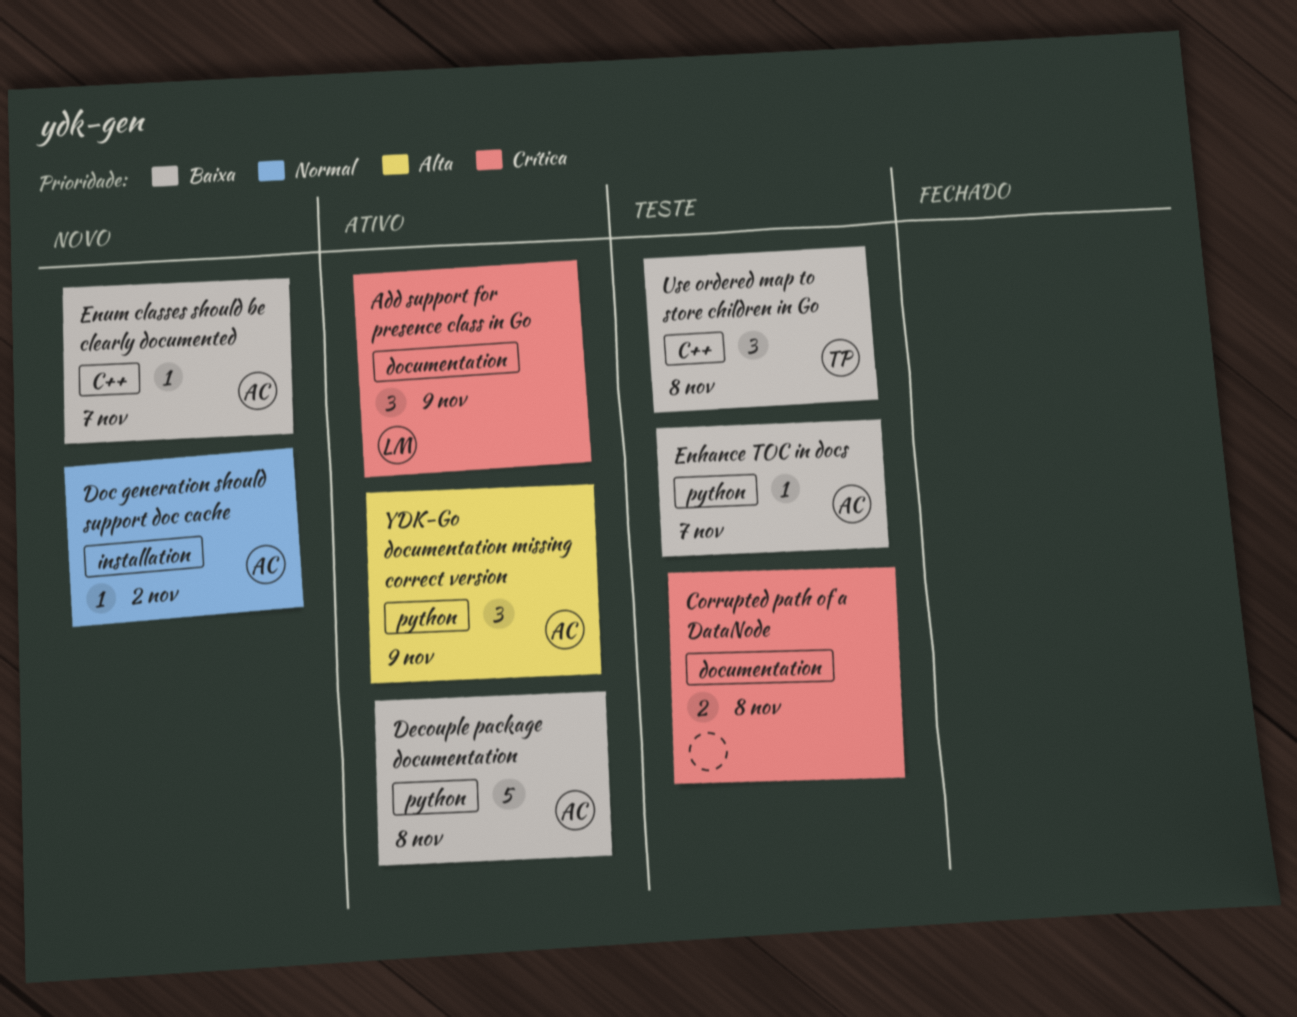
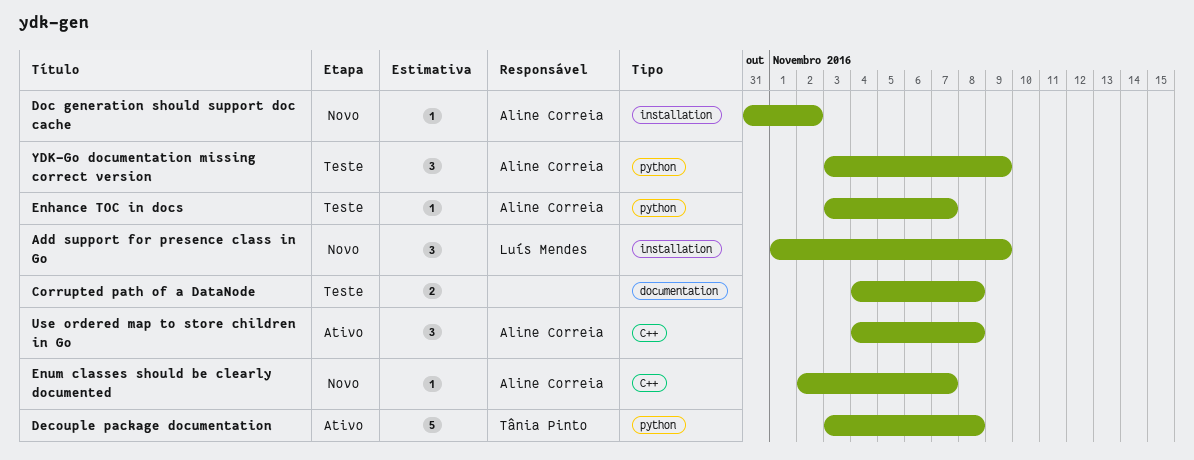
Add support for presence class in Go, status: Ativo -> Novo
Add support for presence class in Go, label: documentation -> installation
Decouple package documentation, owner: Aline Correia -> Tânia Pinto
Use ordered map to store children in Go, status: Teste -> Ativo
Use ordered map to store children in Go, owner: Tânia Pinto -> Aline Correia
YDK-Go documentation missing correct version, status: Ativo -> Teste

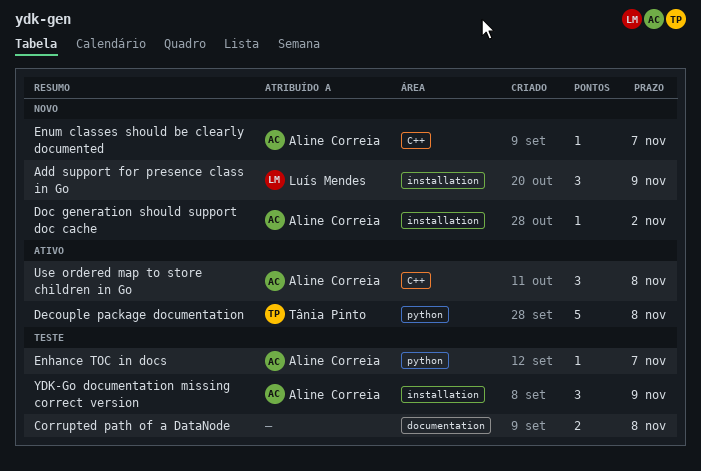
YDK-Go documentation missing correct version, label: python -> installation

